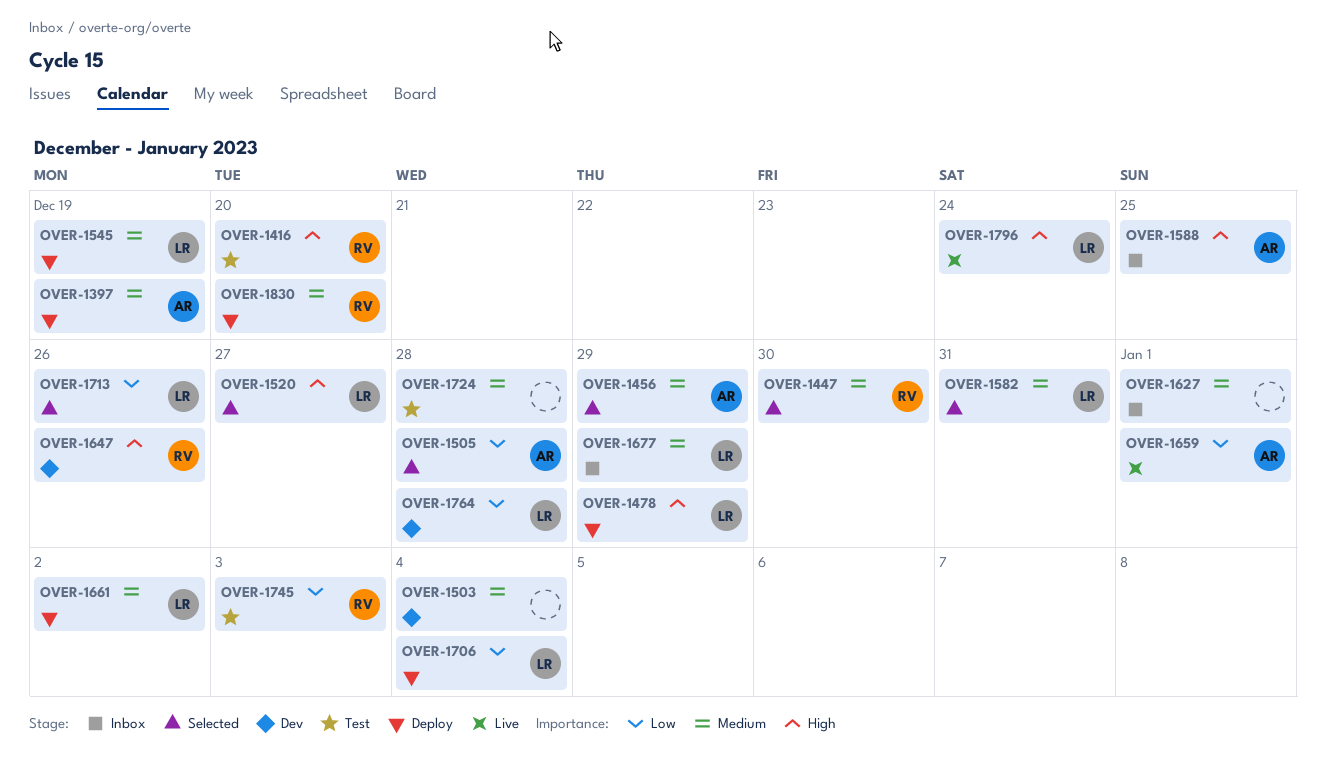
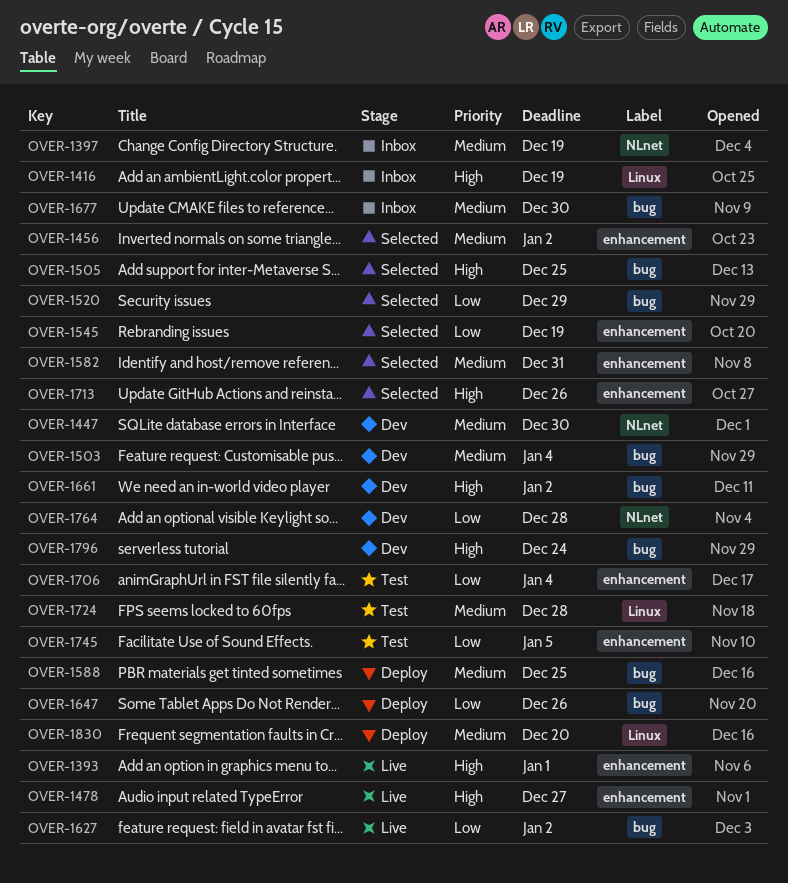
OVER-1393: none -> present
OVER-1397, status: Deploy -> Inbox
OVER-1416, status: Test -> Inbox
OVER-1416, due: Dec 20 -> Dec 19
OVER-1447, status: Selected -> Dev
OVER-1456, due: Dec 29 -> Jan 2
OVER-1478, status: Deploy -> Live
OVER-1478, due: Dec 29 -> Dec 27
OVER-1505, priority: Low -> High
OVER-1505, due: Dec 28 -> Dec 25
OVER-1520, priority: High -> Low
OVER-1520, due: Dec 27 -> Dec 29
OVER-1545, status: Deploy -> Selected
OVER-1545, priority: Medium -> Low
OVER-1588, status: Inbox -> Deploy
OVER-1588, priority: High -> Medium
OVER-1627, status: Inbox -> Live
OVER-1627, priority: Medium -> Low
OVER-1627, due: Jan 1 -> Jan 2
OVER-1647, status: Dev -> Deploy
OVER-1647, priority: High -> Low
OVER-1659: present -> none
OVER-1661, status: Deploy -> Dev
OVER-1661, priority: Medium -> High
OVER-1677, due: Dec 29 -> Dec 30
OVER-1706, status: Deploy -> Test
OVER-1713, priority: Low -> High
OVER-1745, due: Jan 3 -> Jan 5
OVER-1796, status: Live -> Dev

